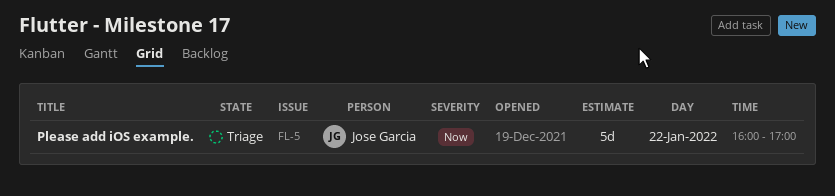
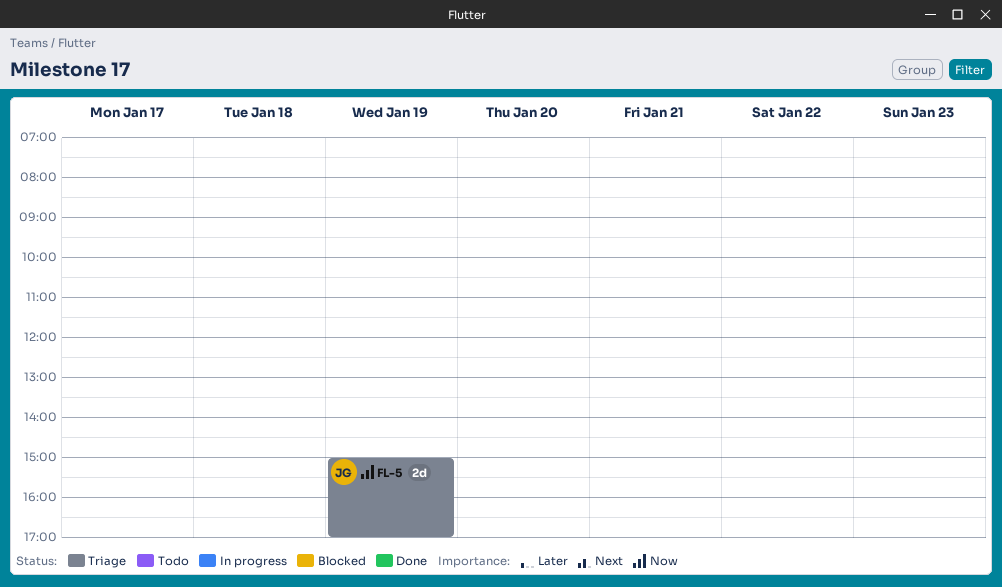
FL-5, estimate: 5d -> 2d
FL-5, day: Jan 22 -> Jan 19
FL-5, begins: 16:00 -> 15:00

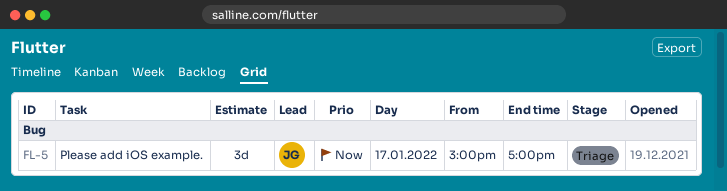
FL-5, estimate: 2d -> 3d
FL-5, day: Jan 19 -> Jan 17

